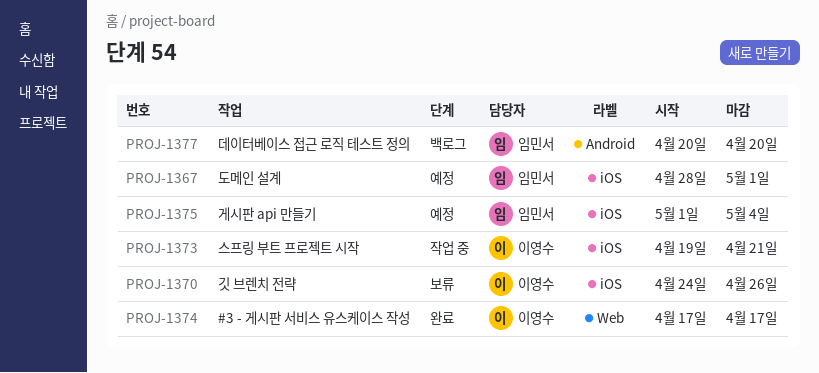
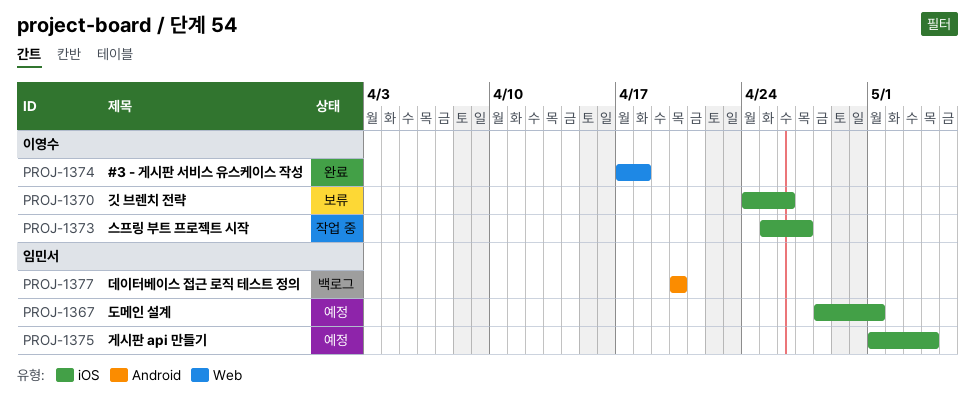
PROJ-1373, start: Apr 19 -> Apr 25
PROJ-1373, due: Apr 21 -> Apr 27
PROJ-1374, due: Apr 17 -> Apr 18

